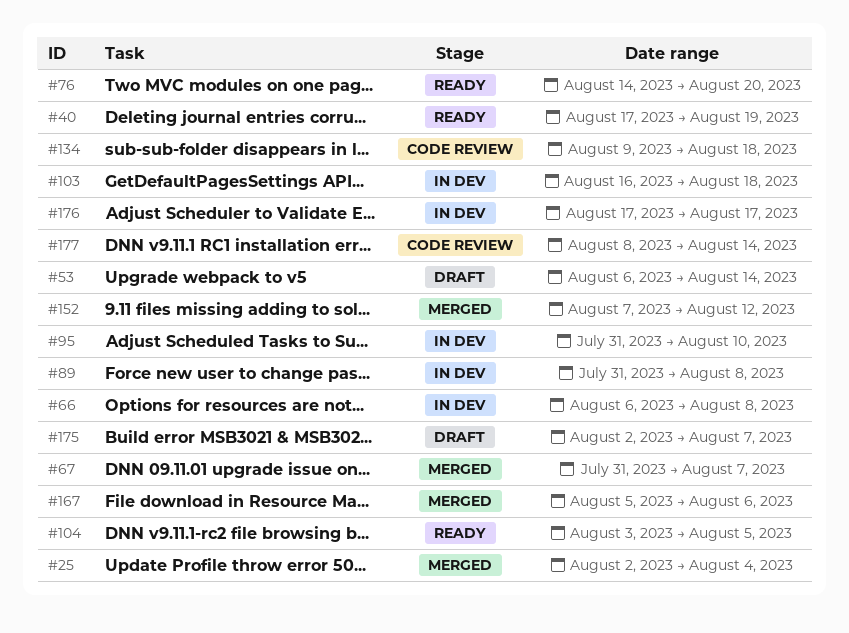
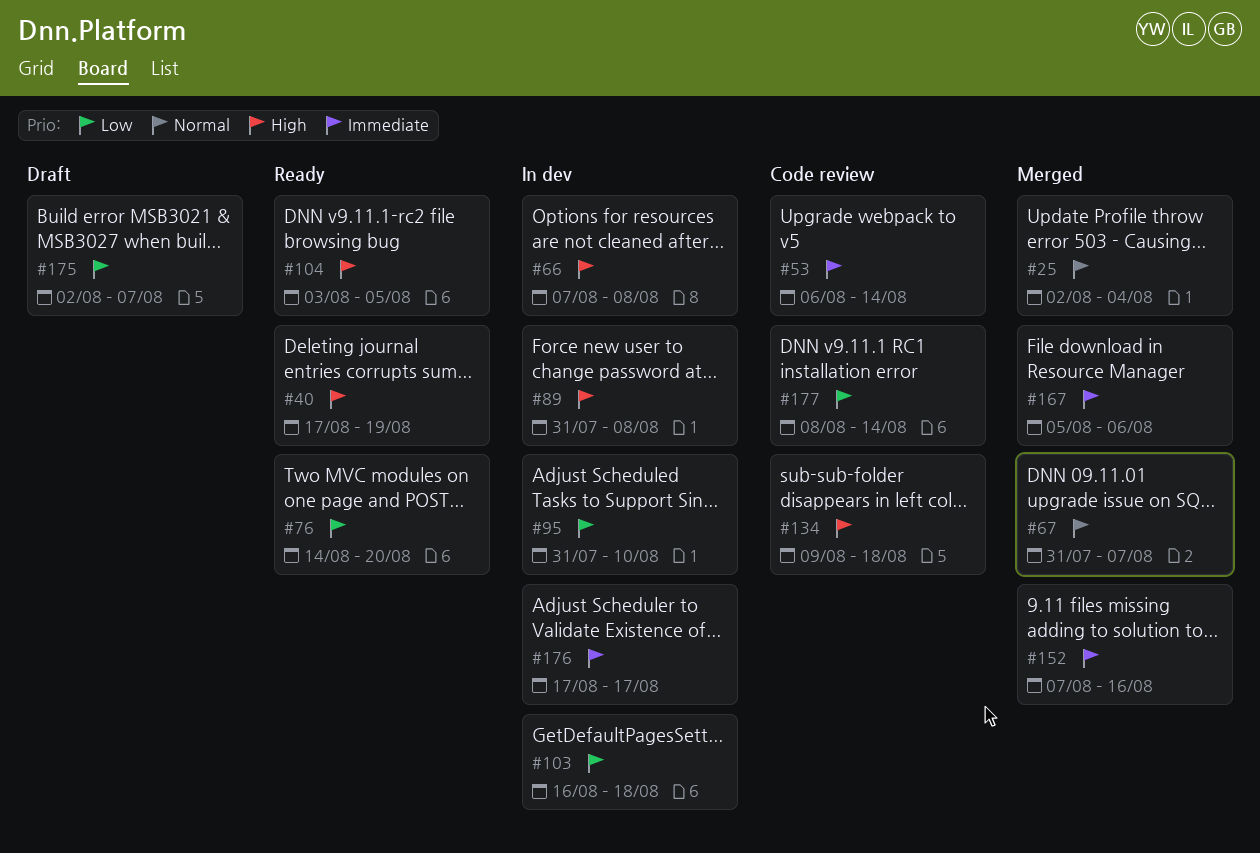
#53, status: Draft -> Code review
#66, start: Aug 6 -> Aug 7
#152, due: Aug 12 -> Aug 16

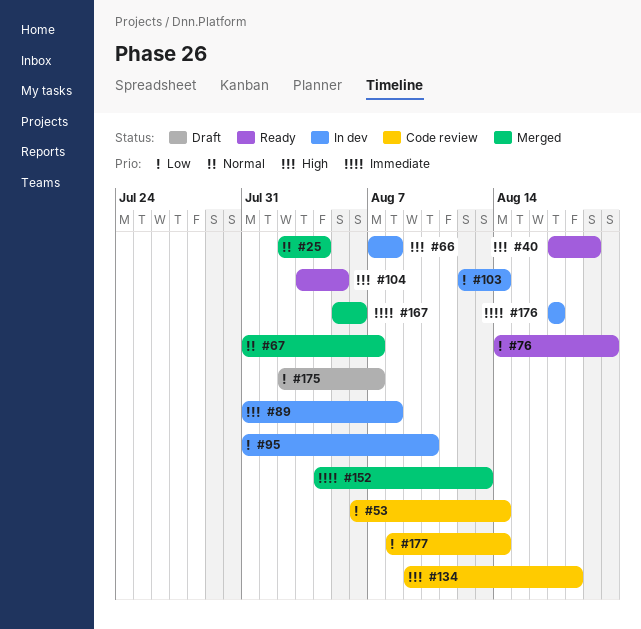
#53, priority: Immediate -> Low
#103, start: Aug 16 -> Aug 12
#103, due: Aug 18 -> Aug 14
#152, start: Aug 7 -> Aug 4
#152, due: Aug 16 -> Aug 13

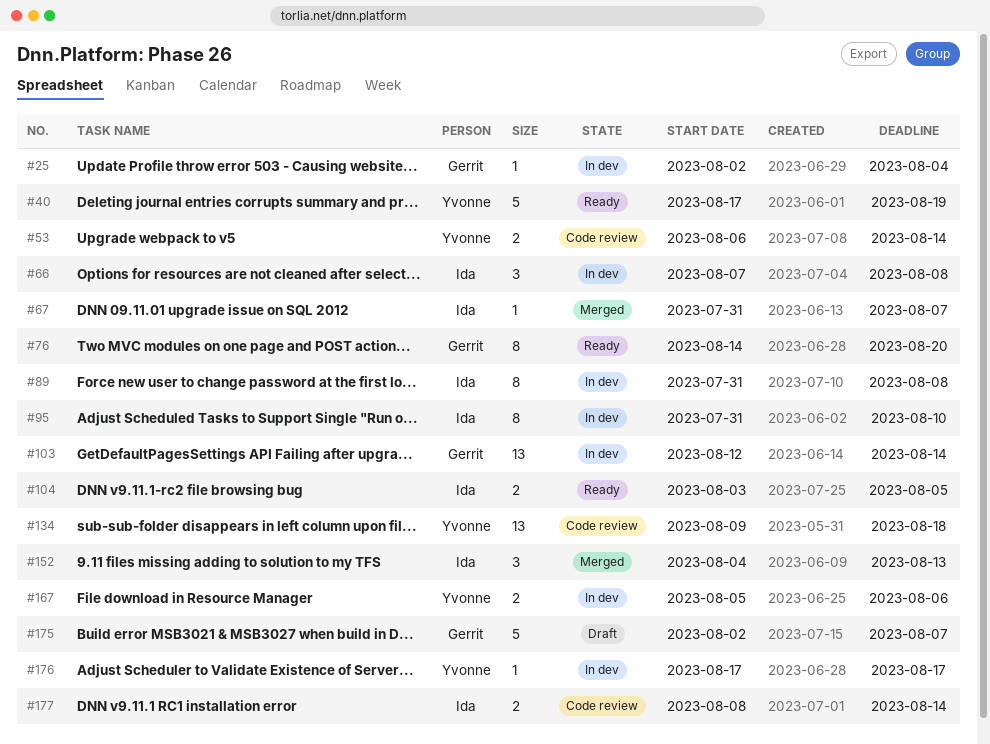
#25, status: Merged -> In dev
#167, status: Merged -> In dev

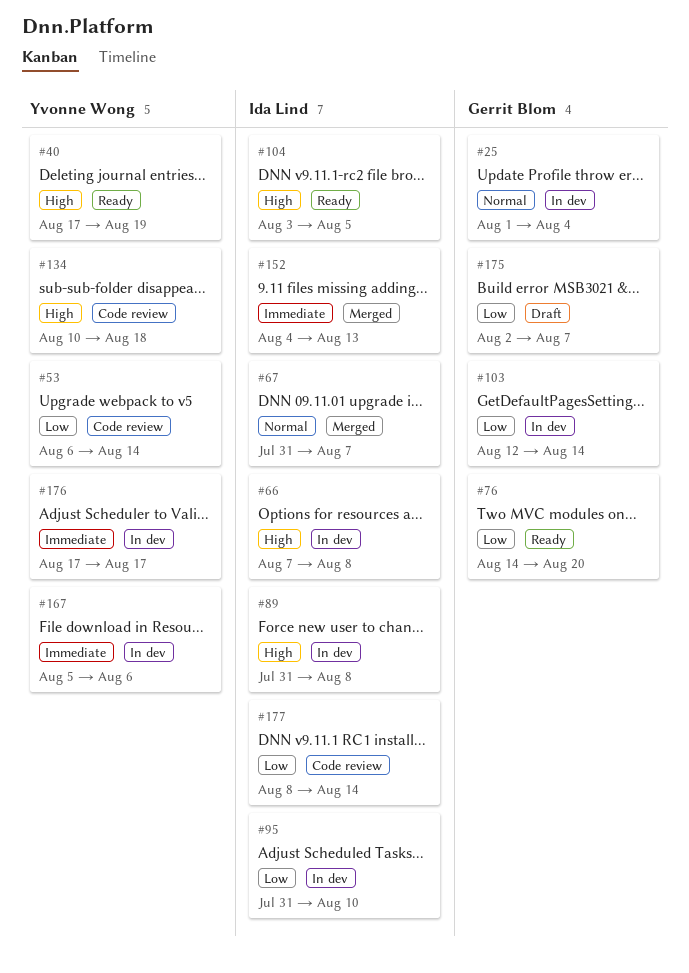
#25, start: Aug 2 -> Aug 1
#134, start: Aug 9 -> Aug 10

